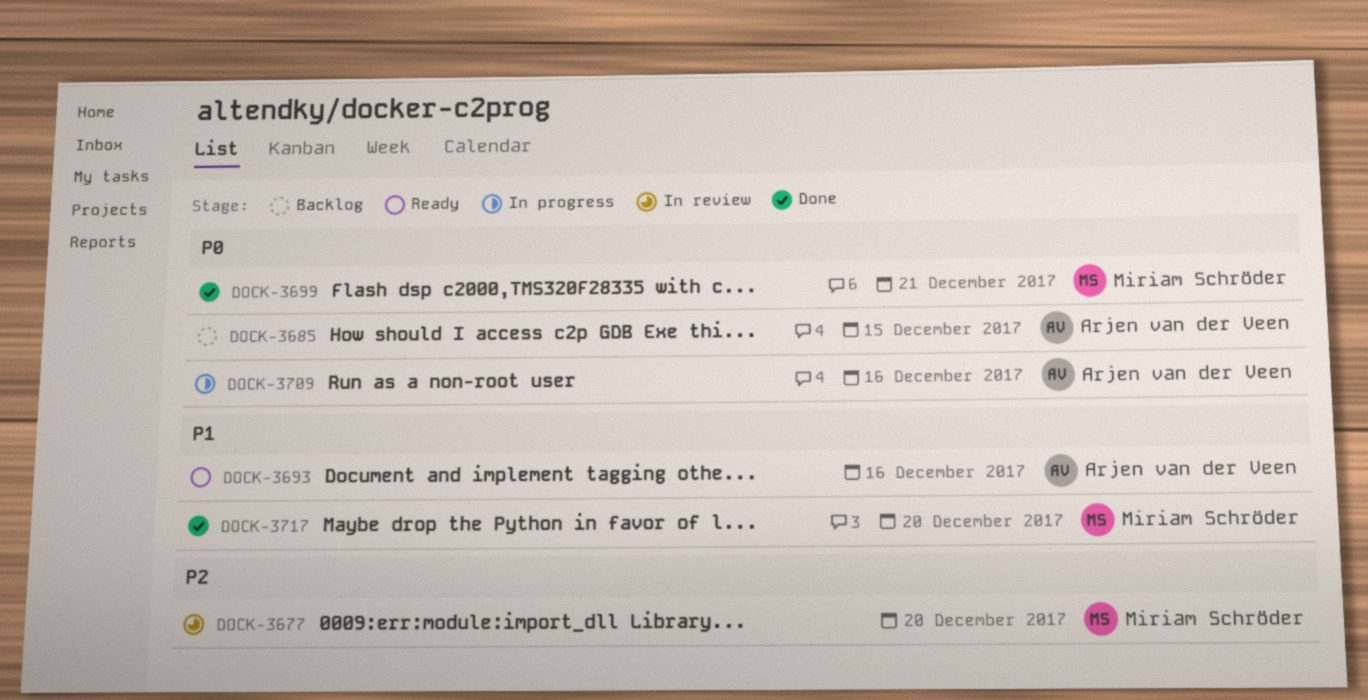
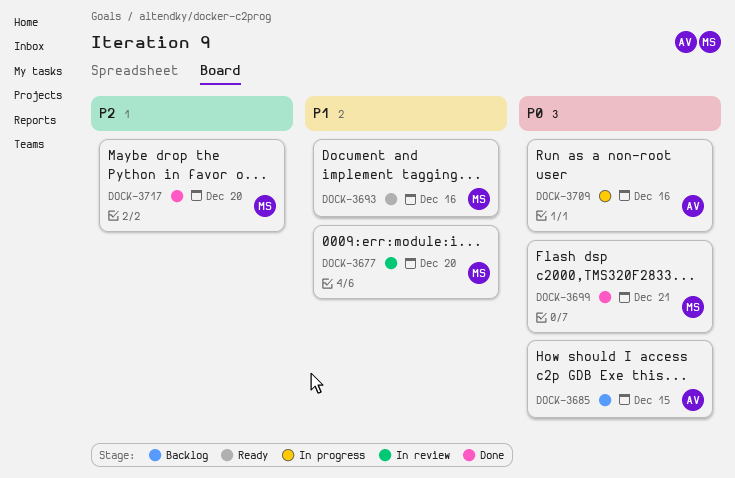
DOCK-3677, priority: P2 -> P1
DOCK-3693, owner: Arjen van der Veen -> Miriam Schröder
DOCK-3717, priority: P1 -> P2

